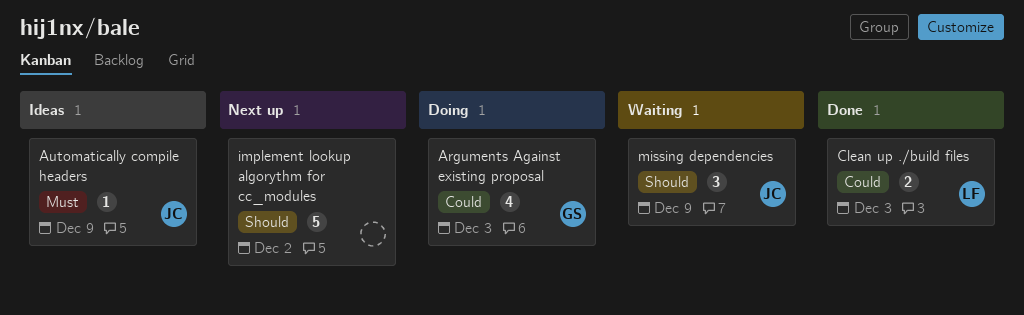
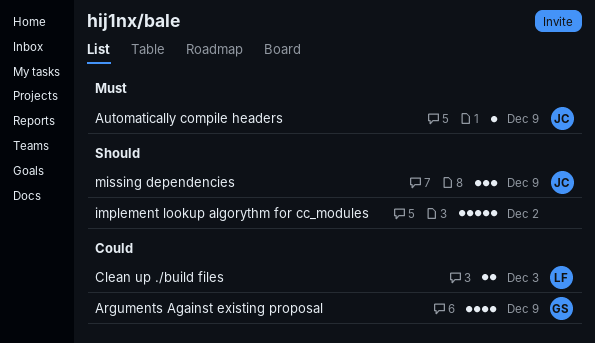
Arguments Against existing proposal, due: Dec 3 -> Dec 9

